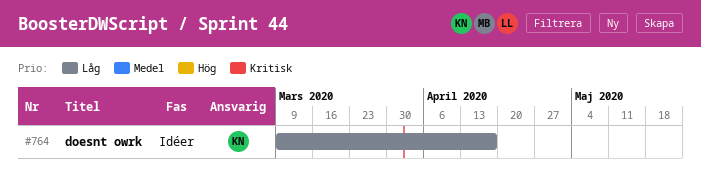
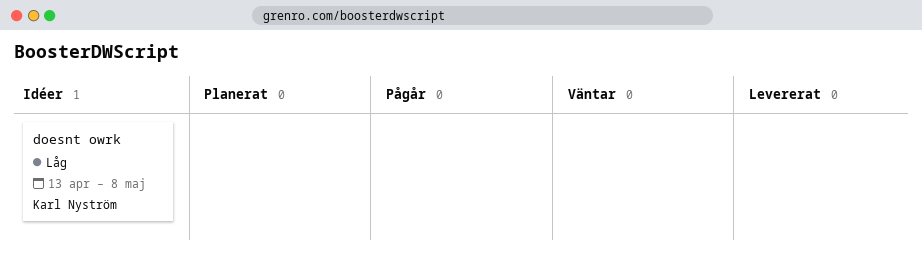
doesnt owrk, start: Mar 9 -> Apr 13
doesnt owrk, due: Apr 17 -> May 8

